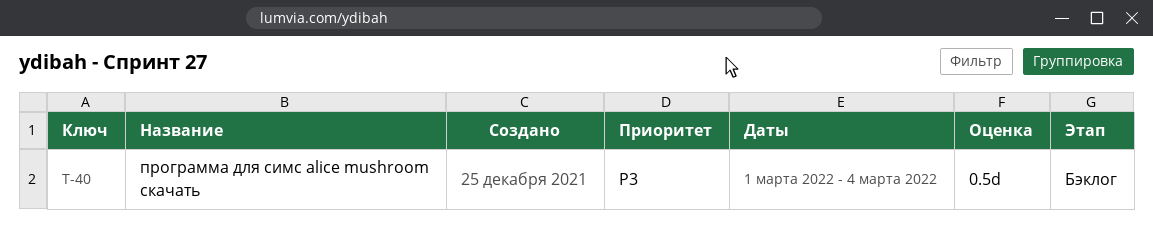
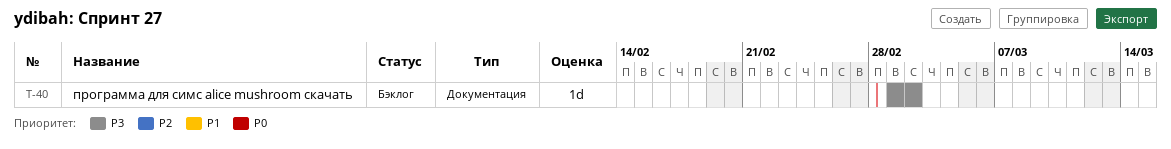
T-40, estimate: 0.5d -> 1d
T-40, due: Mar 4 -> Mar 2

